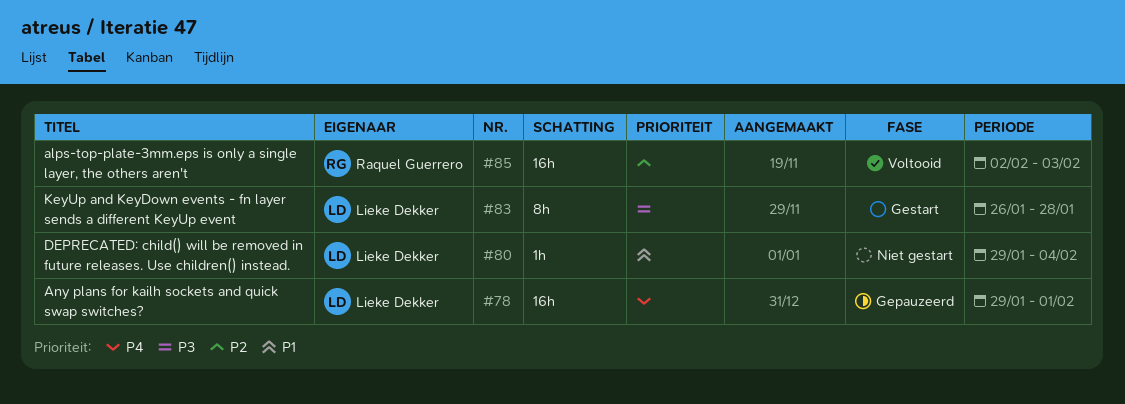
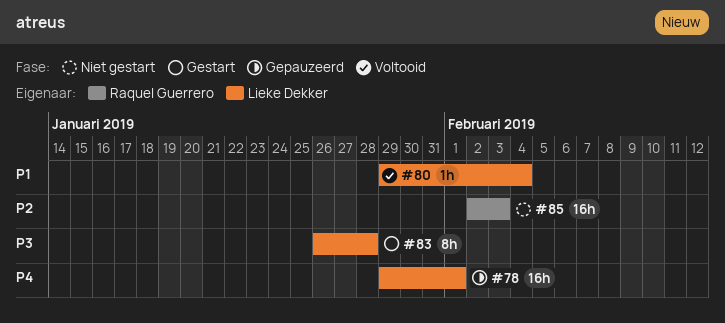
#80, status: Niet gestart -> Voltooid
#85, status: Voltooid -> Niet gestart

